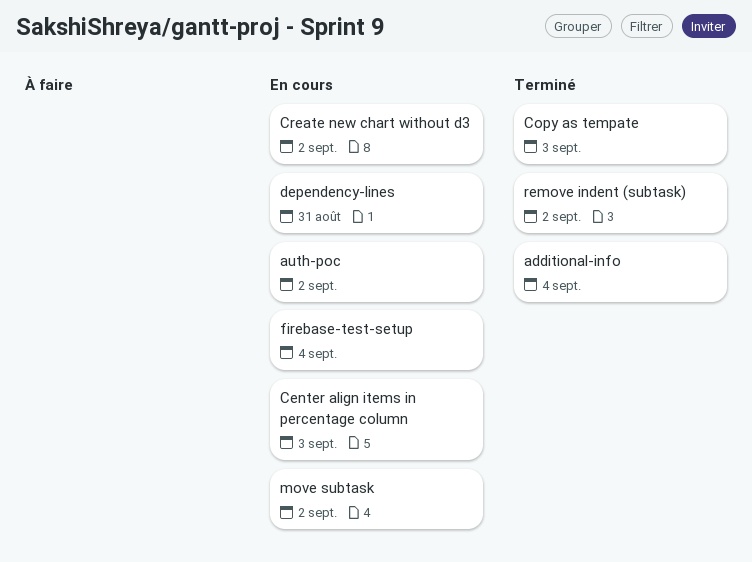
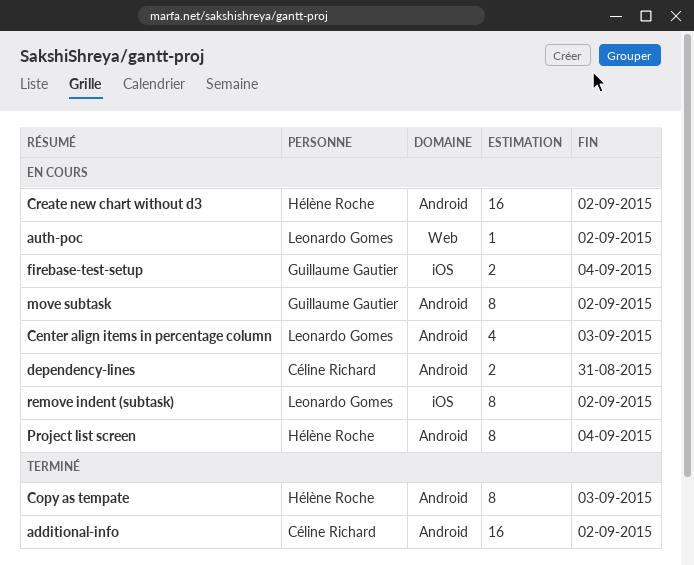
additional-info, due: Sep 4 -> Sep 2
Project list screen: none -> present
remove indent (subtask), status: Terminé -> En cours

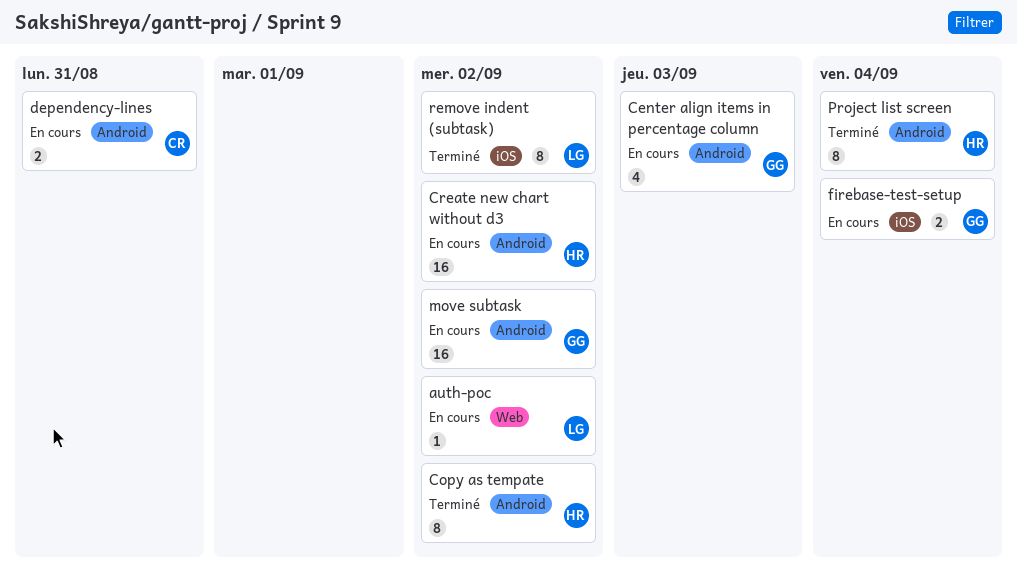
additional-info: present -> none
Center align items in percentage column, owner: Leonardo Gomes -> Guillaume Gautier
Copy as tempate, due: Sep 3 -> Sep 2
move subtask, estimate: 8 -> 16
Project list screen, status: En cours -> Terminé
remove indent (subtask), status: En cours -> Terminé

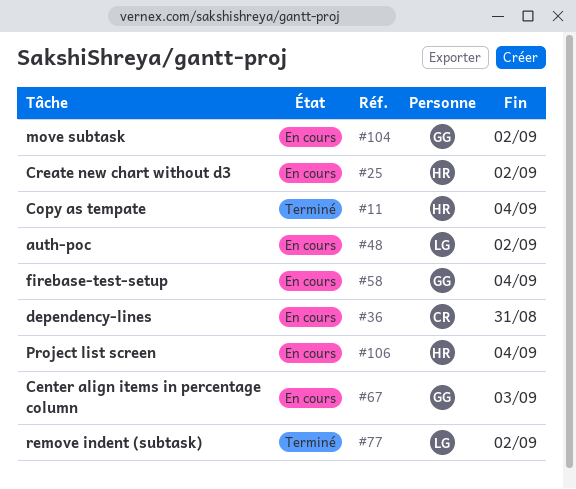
Copy as tempate, due: Sep 2 -> Sep 4
Project list screen, status: Terminé -> En cours

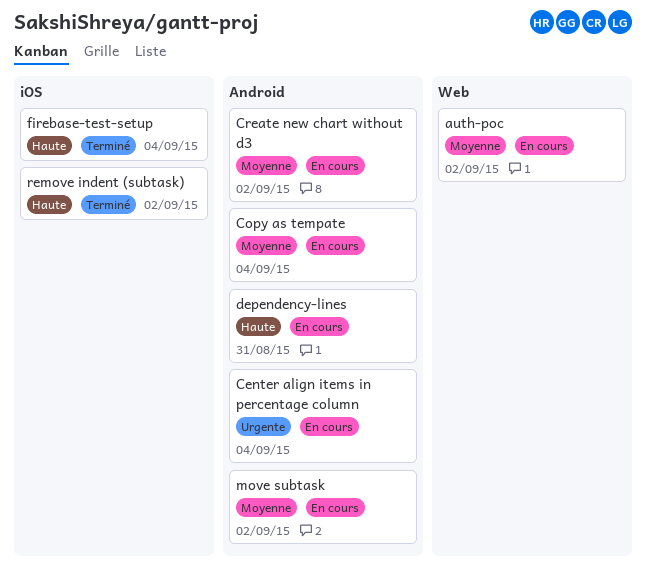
Center align items in percentage column, due: Sep 3 -> Sep 4
Copy as tempate, status: Terminé -> En cours
firebase-test-setup, status: En cours -> Terminé
Project list screen: present -> none

